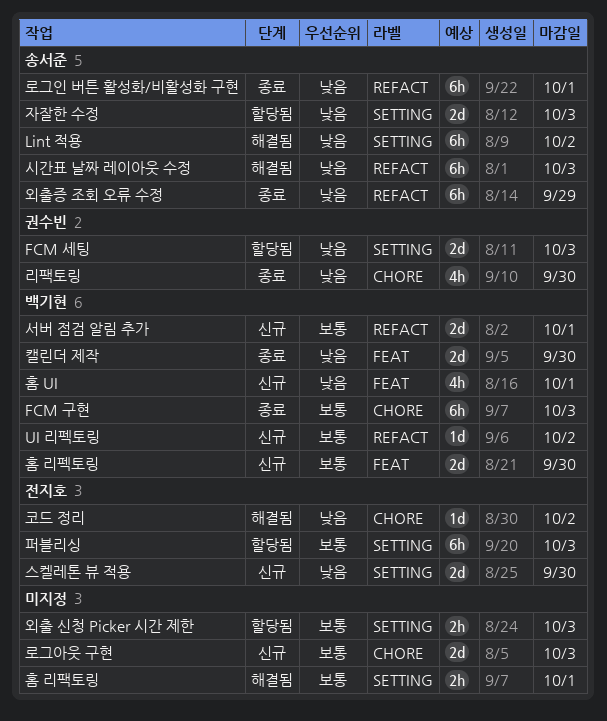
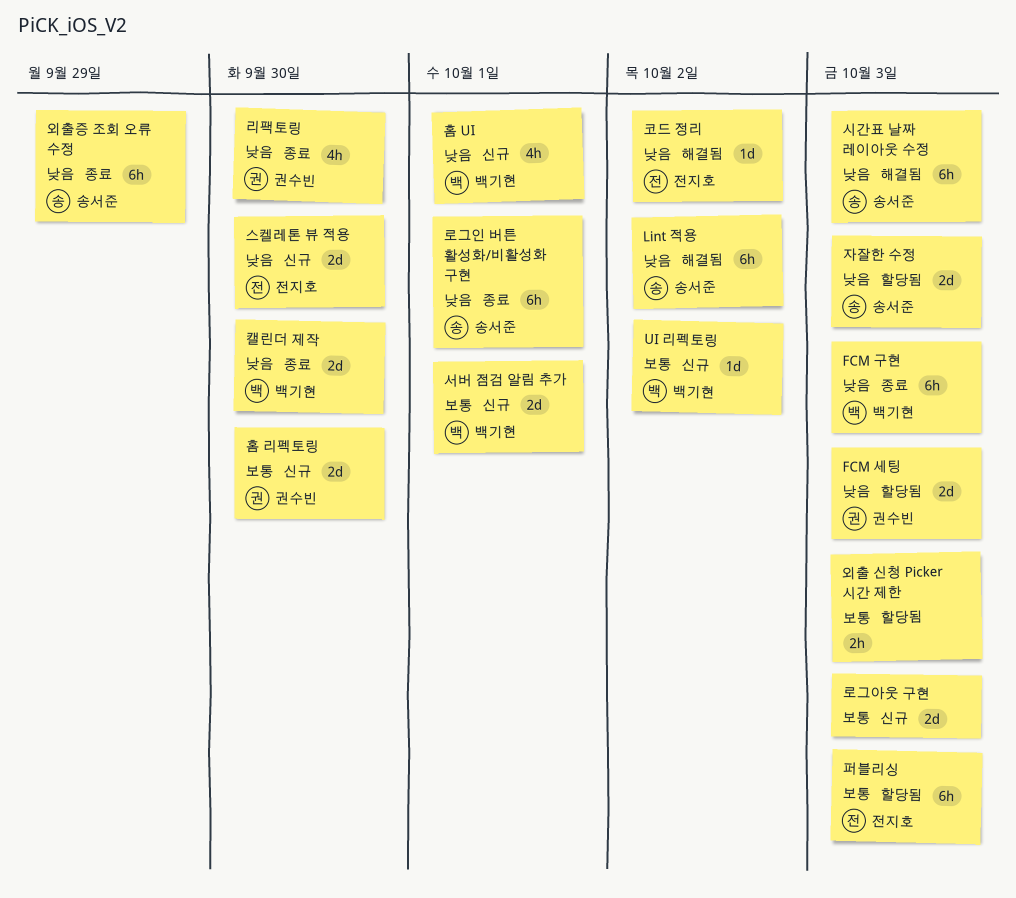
FCM 구현, priority: 보통 -> 낮음
홈 리팩토링: present -> none
홈 리펙토링, owner: 백기현 -> 권수빈

